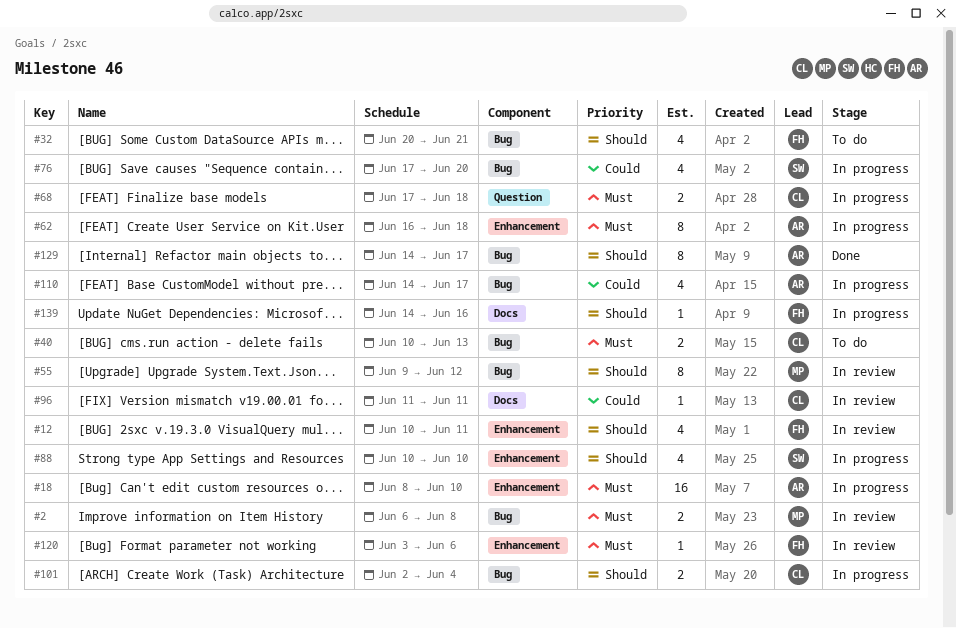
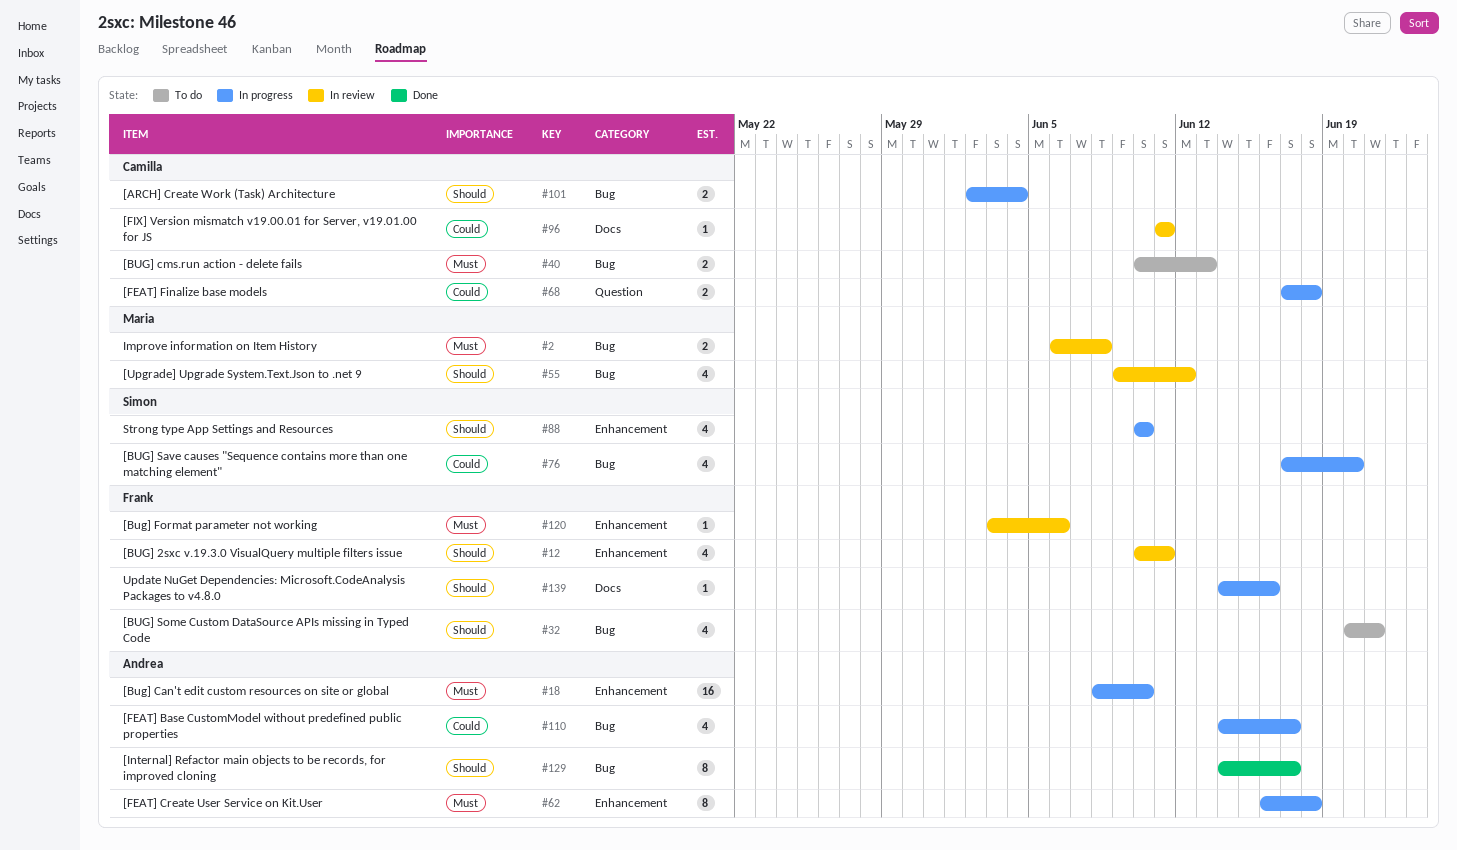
#55, estimate: 8 -> 4
#68, priority: Must -> Could

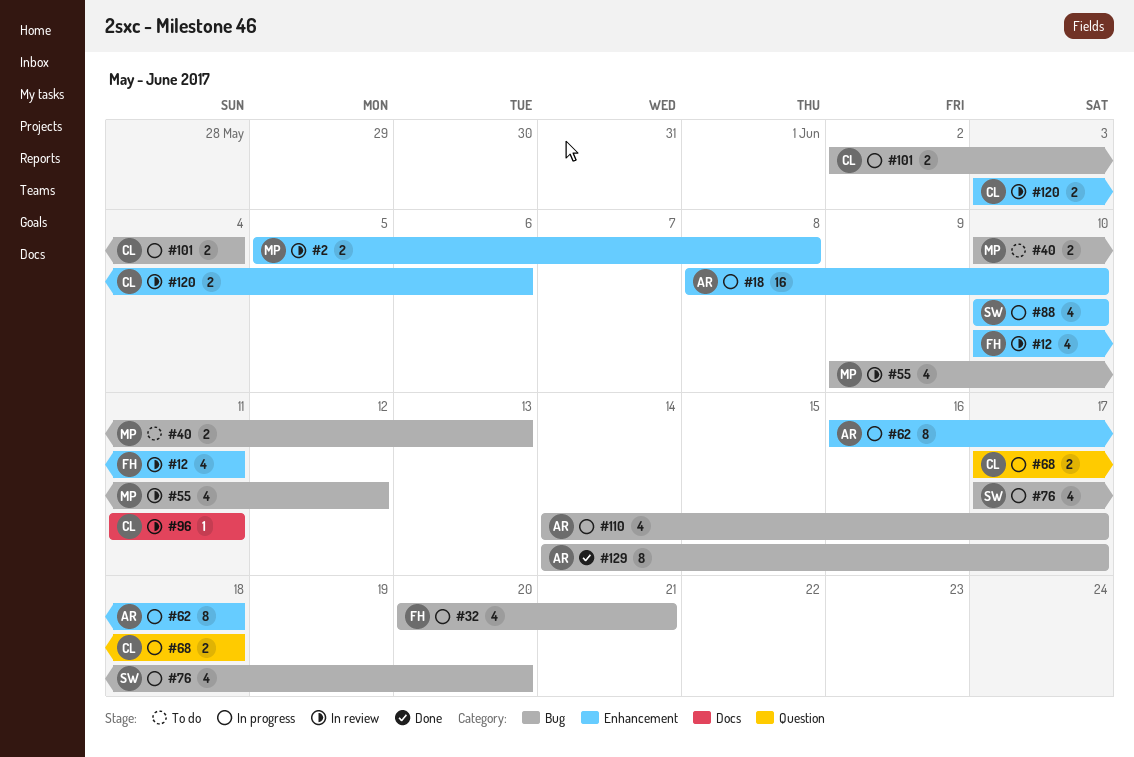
#2, label: Bug -> Enhancement
#2, start: Jun 6 -> Jun 5
#32, status: To do -> In progress
#40, owner: Camilla -> Maria
#120, owner: Frank -> Camilla
#120, estimate: 1 -> 2
#139: present -> none

